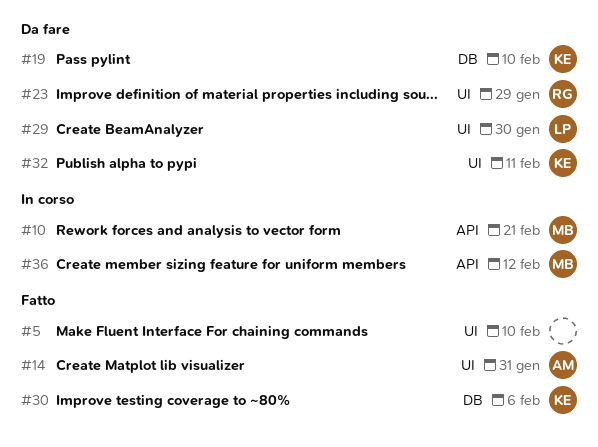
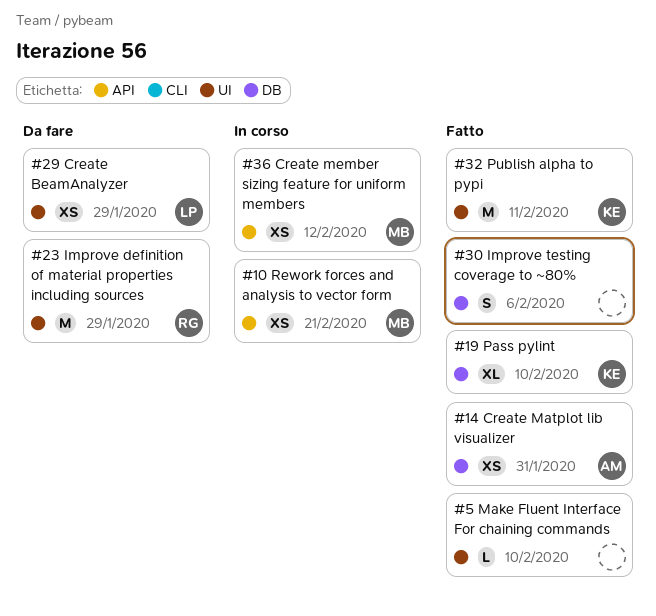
#14, label: UI -> DB
#19, status: Da fare -> Fatto
#29, due: Jan 30 -> Jan 29
#30, owner: KE -> none
#32, status: Da fare -> Fatto

